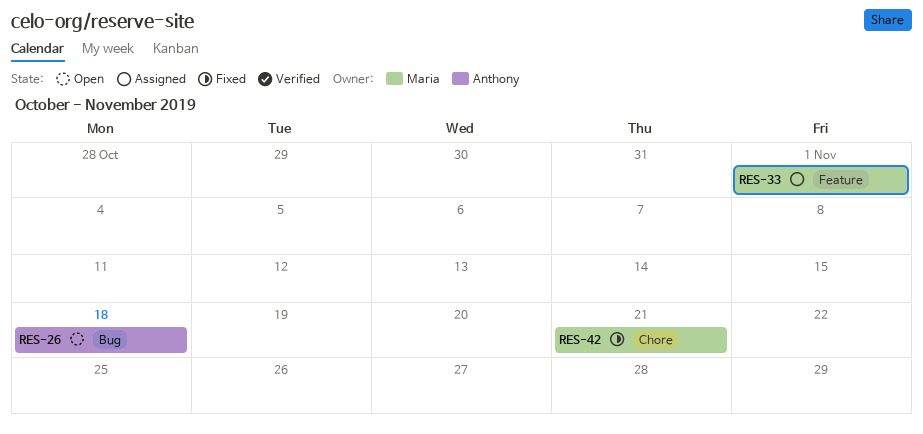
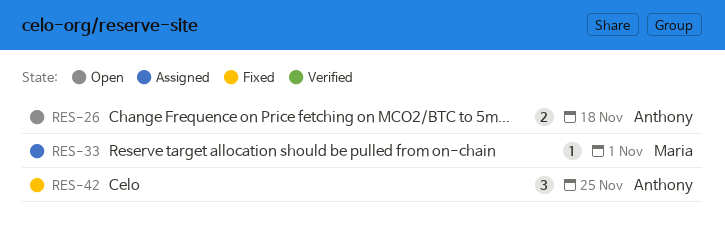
RES-42, owner: Maria -> Anthony
RES-42, due: Nov 21 -> Nov 25

